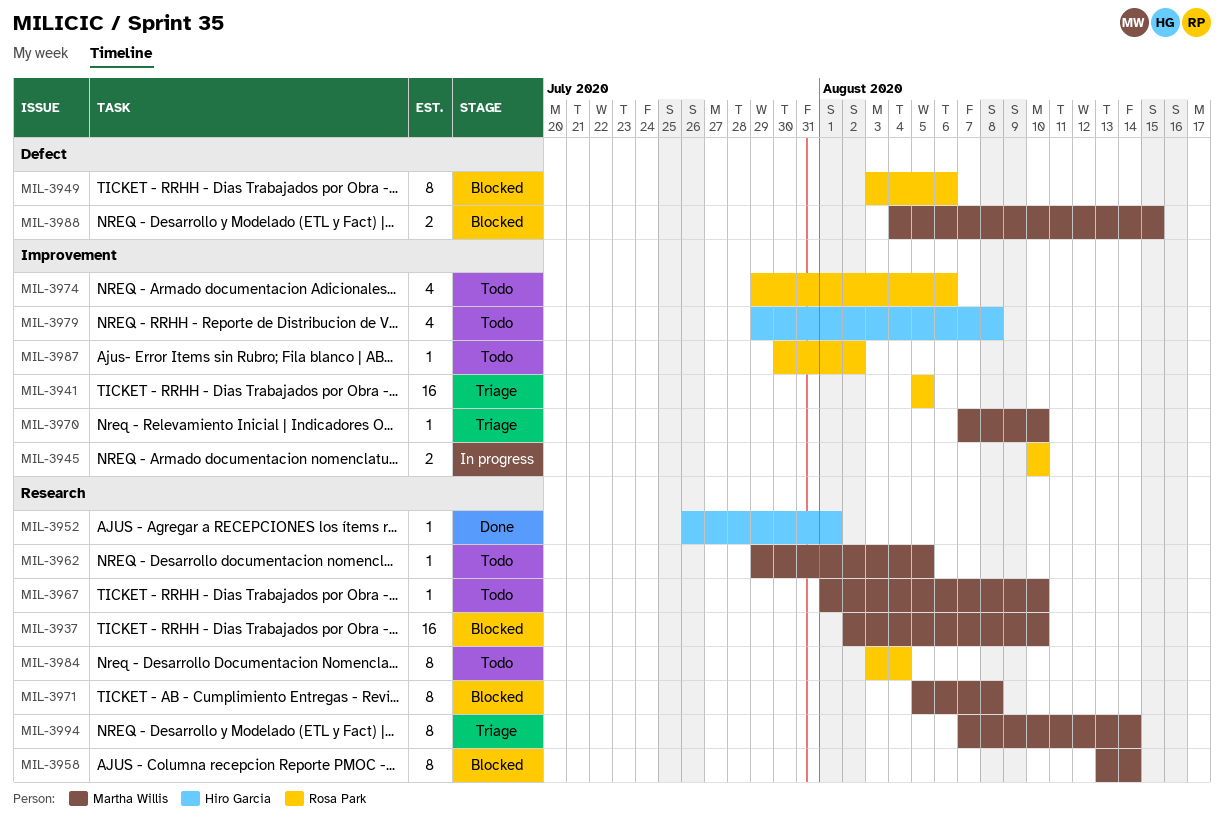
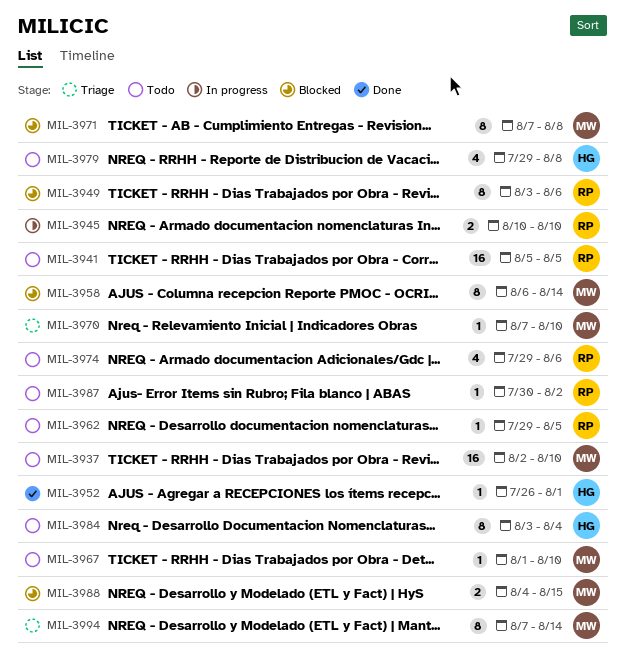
MIL-3937, status: Blocked -> Todo
MIL-3941, status: Triage -> Todo
MIL-3958, start: Aug 13 -> Aug 6
MIL-3962, owner: Martha Willis -> Rosa Park
MIL-3971, start: Aug 5 -> Aug 7
MIL-3984, owner: Rosa Park -> Hiro Garcia

